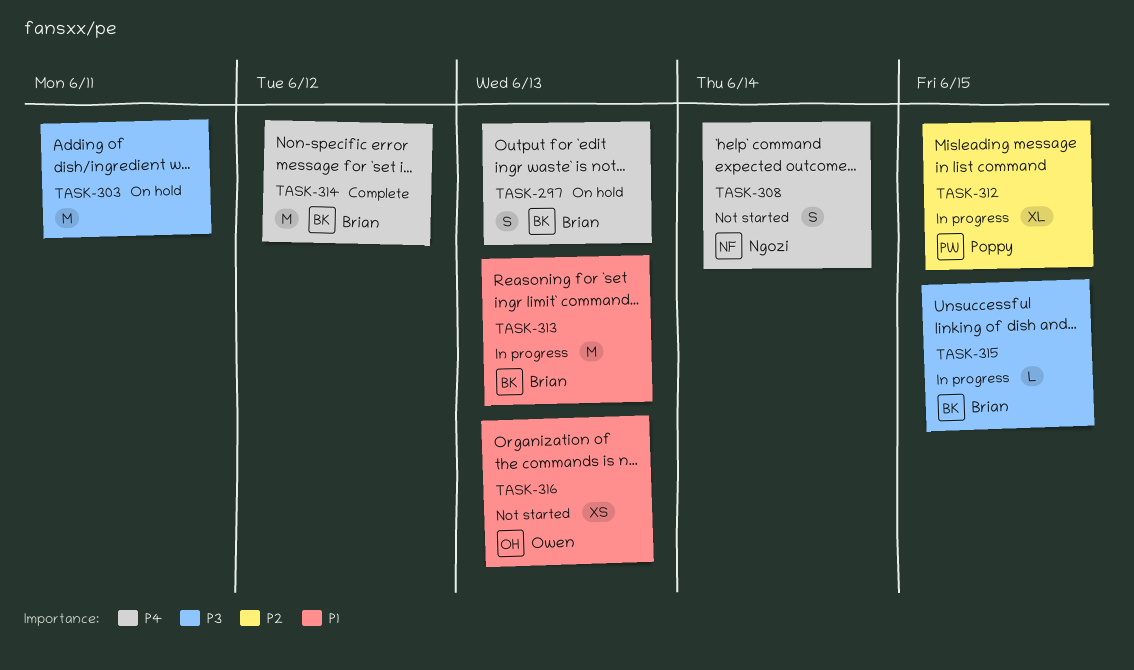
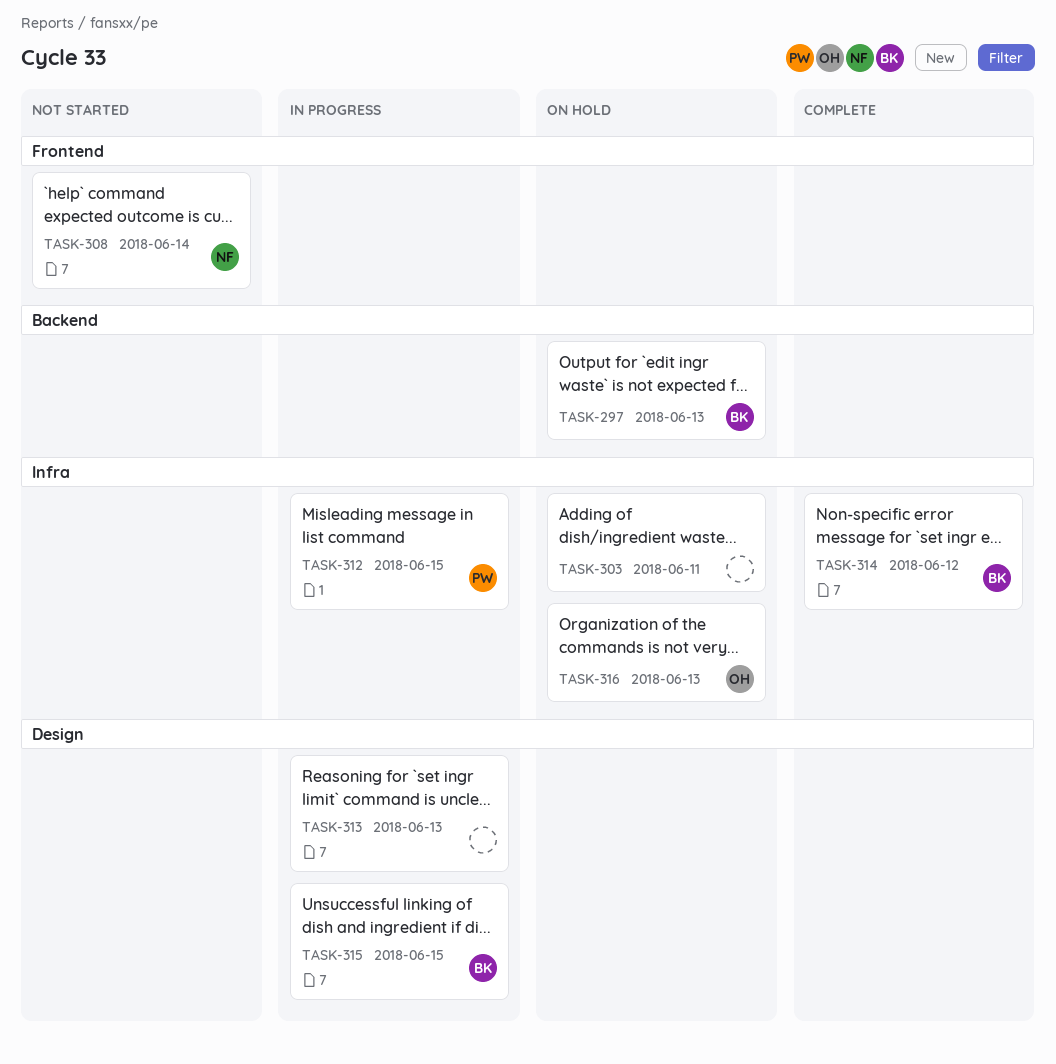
TASK-313, owner: Brian -> none
TASK-316, status: Not started -> On hold

